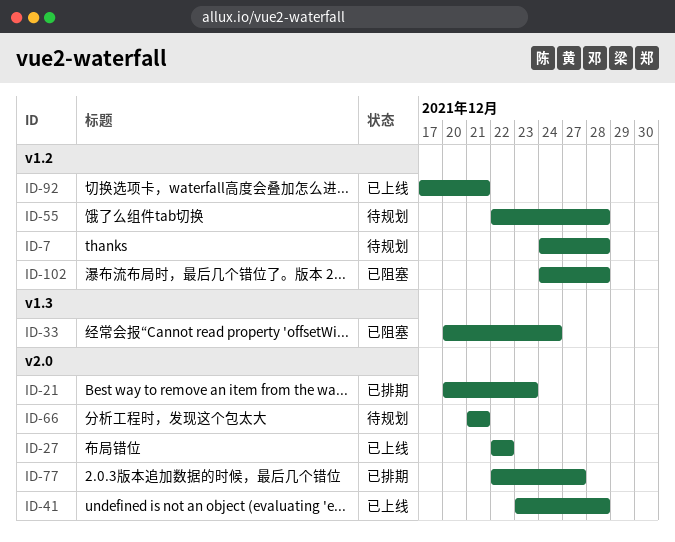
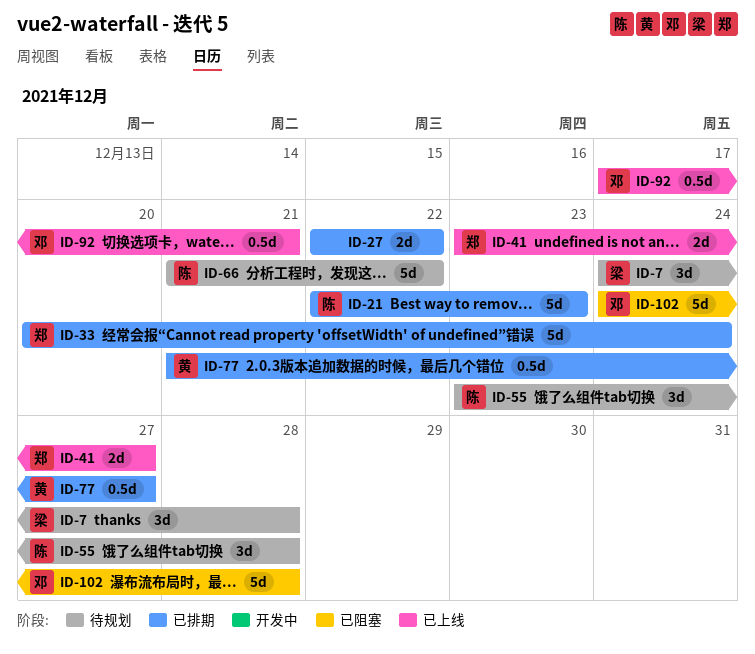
ID-21, start: Dec 20 -> Dec 22
ID-27, status: 已上线 -> 已排期
ID-33, status: 已阻塞 -> 已排期
ID-41, due: Dec 28 -> Dec 27
ID-55, start: Dec 22 -> Dec 23
ID-66, due: Dec 21 -> Dec 22
ID-77, start: Dec 22 -> Dec 21

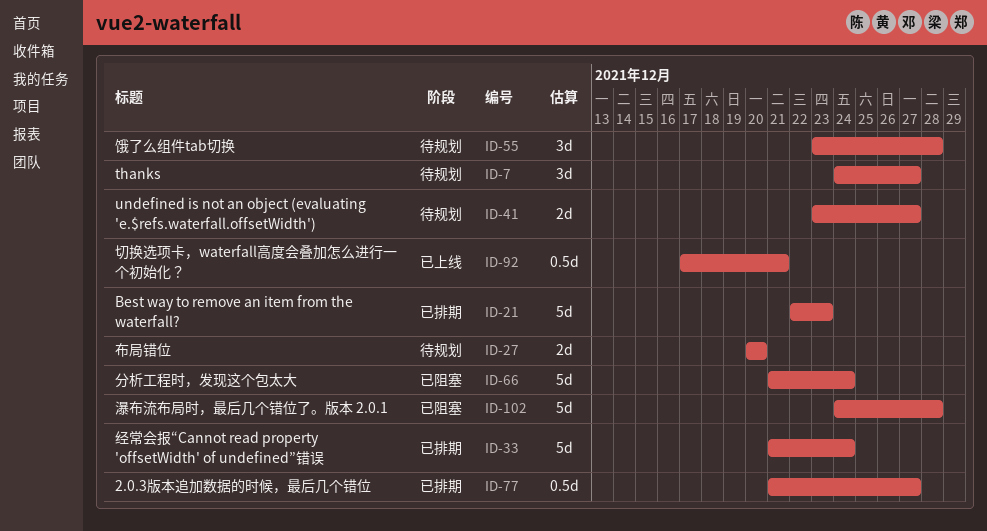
ID-7, due: Dec 28 -> Dec 27
ID-27, status: 已排期 -> 待规划
ID-27, start: Dec 22 -> Dec 20
ID-27, due: Dec 22 -> Dec 20
ID-33, start: Dec 20 -> Dec 21
ID-41, status: 已上线 -> 待规划
ID-66, status: 待规划 -> 已阻塞
ID-66, due: Dec 22 -> Dec 24

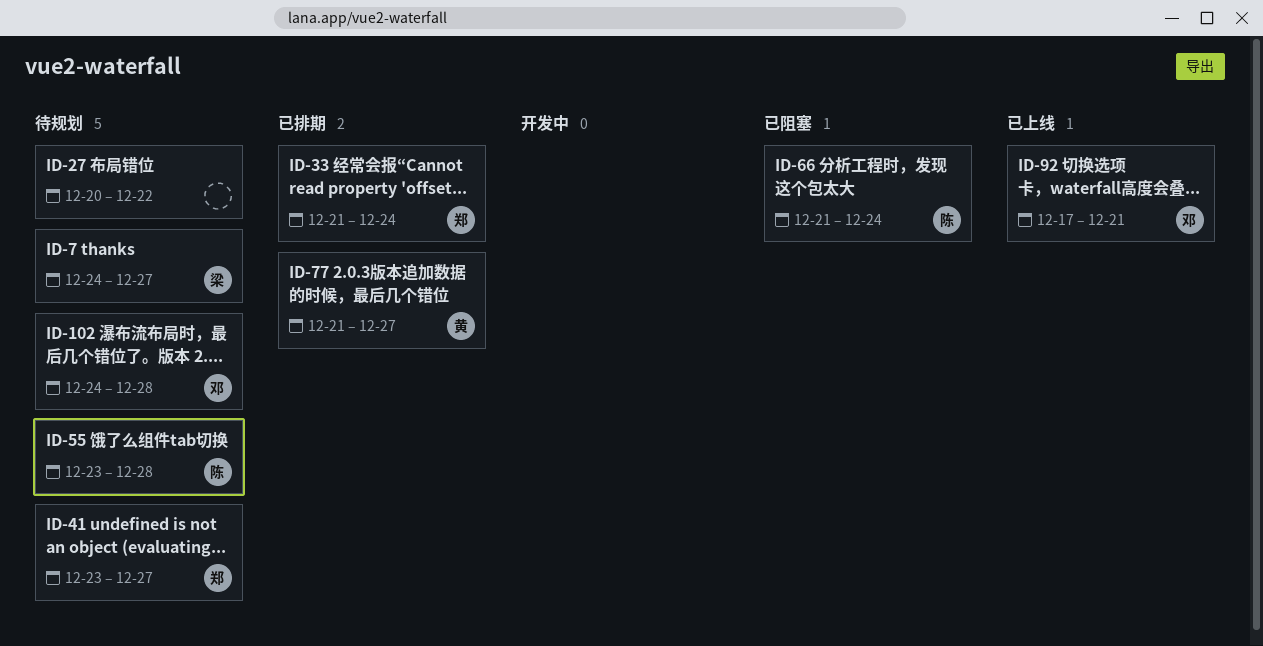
ID-21: present -> none
ID-27, due: Dec 20 -> Dec 22
ID-102, status: 已阻塞 -> 待规划

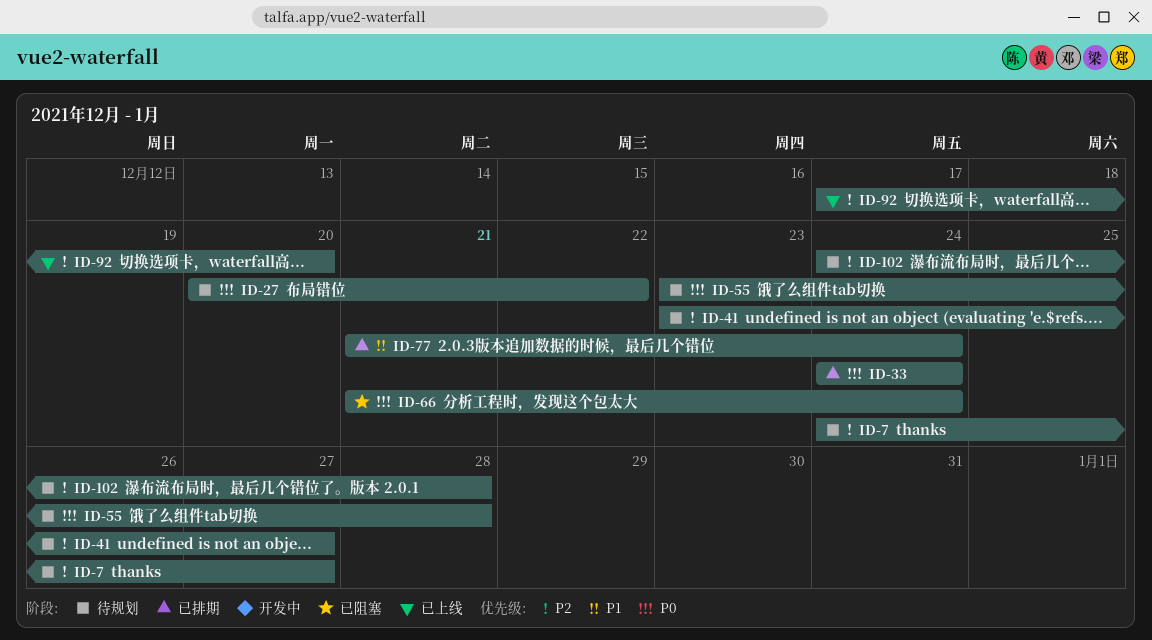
ID-33, start: Dec 21 -> Dec 24
ID-77, due: Dec 27 -> Dec 24
ID-92, due: Dec 21 -> Dec 20

